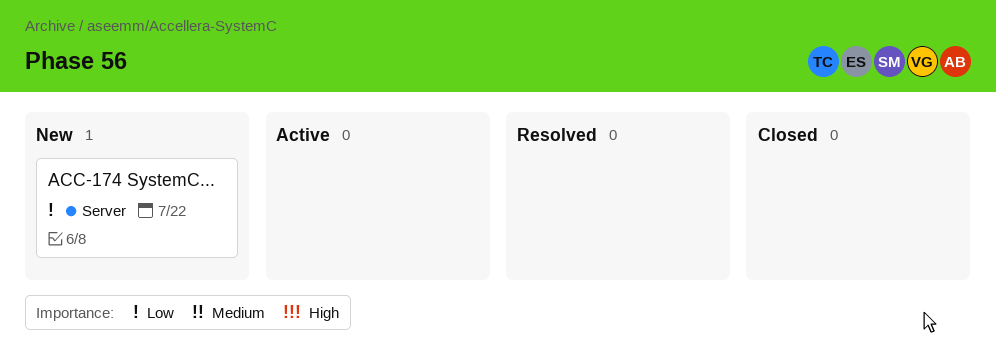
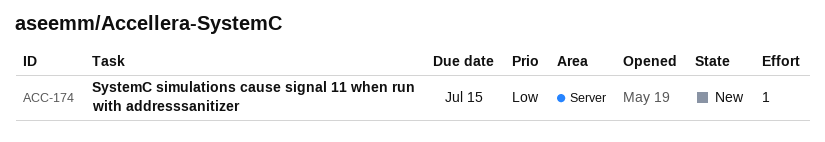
ACC-174, due: Jul 22 -> Jul 15

